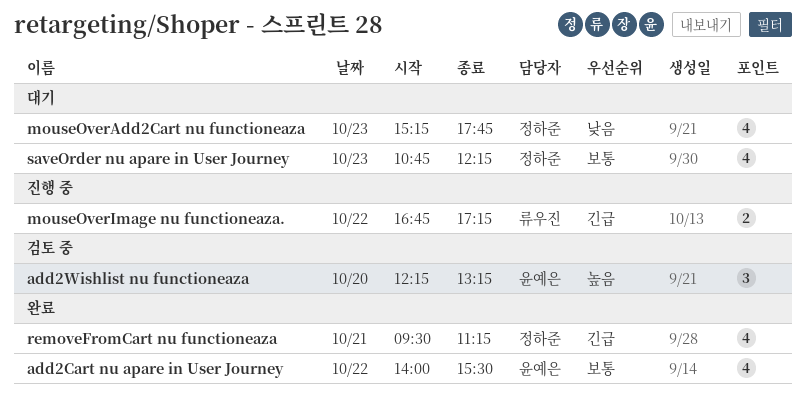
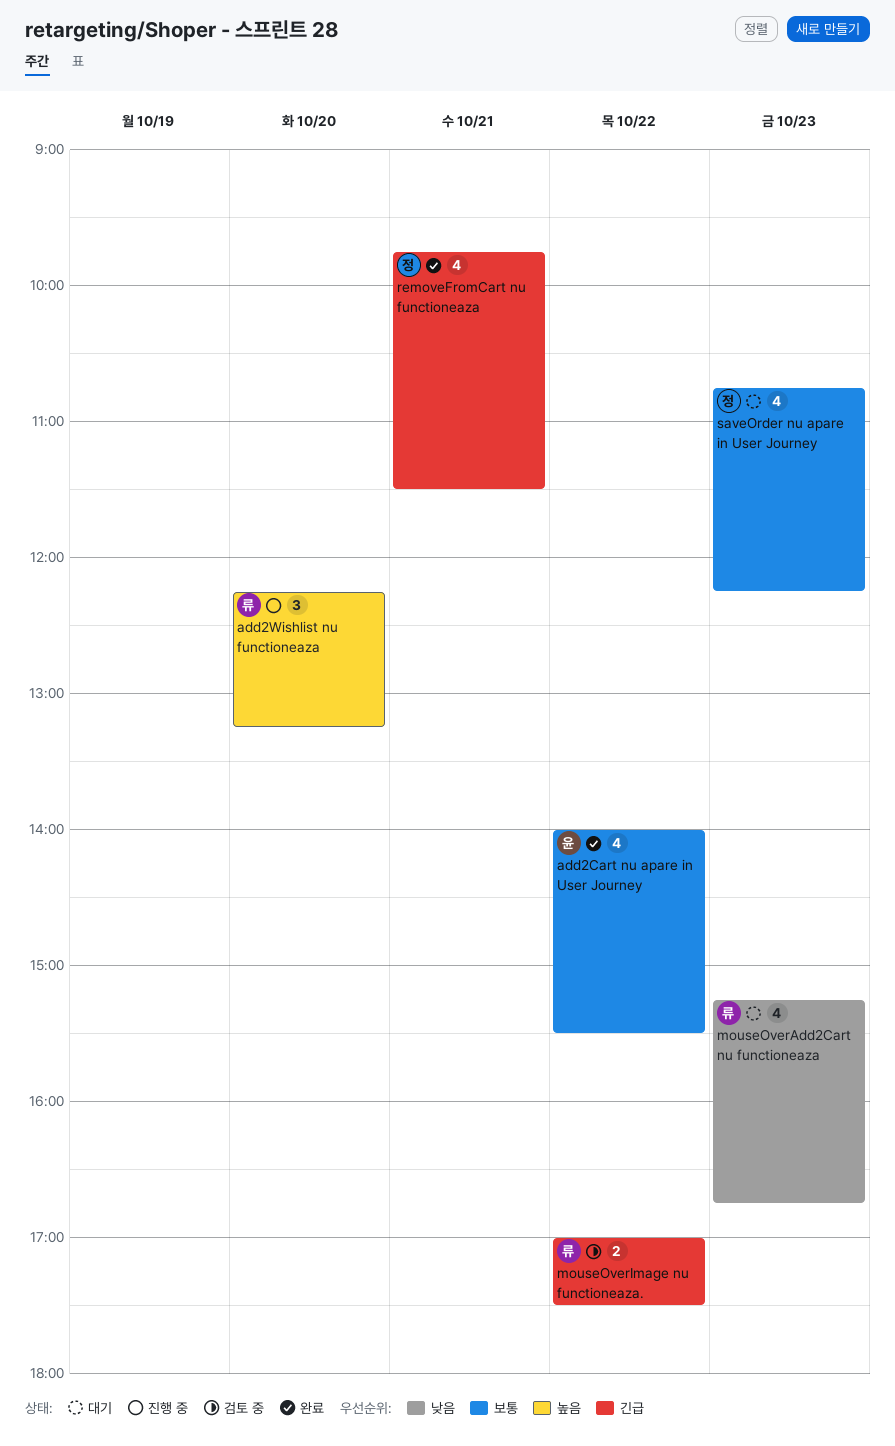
add2Wishlist nu functioneaza, status: 검토 중 -> 진행 중
add2Wishlist nu functioneaza, owner: 윤예은 -> 류우진
mouseOverAdd2Cart nu functioneaza, owner: 정하준 -> 류우진
mouseOverAdd2Cart nu functioneaza, ends: 17:45 -> 16:45
mouseOverImage nu functioneaza., status: 진행 중 -> 검토 중
mouseOverImage nu functioneaza., begins: 16:45 -> 17:00
mouseOverImage nu functioneaza., ends: 17:15 -> 17:30
removeFromCart nu functioneaza, begins: 09:30 -> 09:45
removeFromCart nu functioneaza, ends: 11:15 -> 11:30

